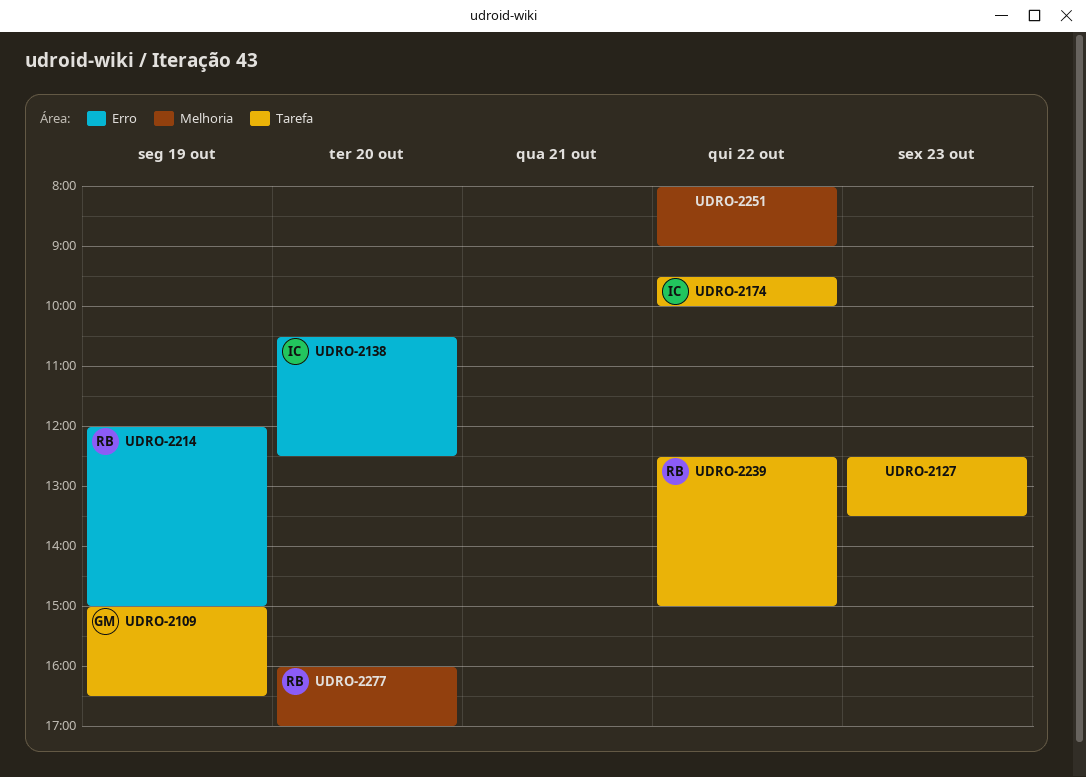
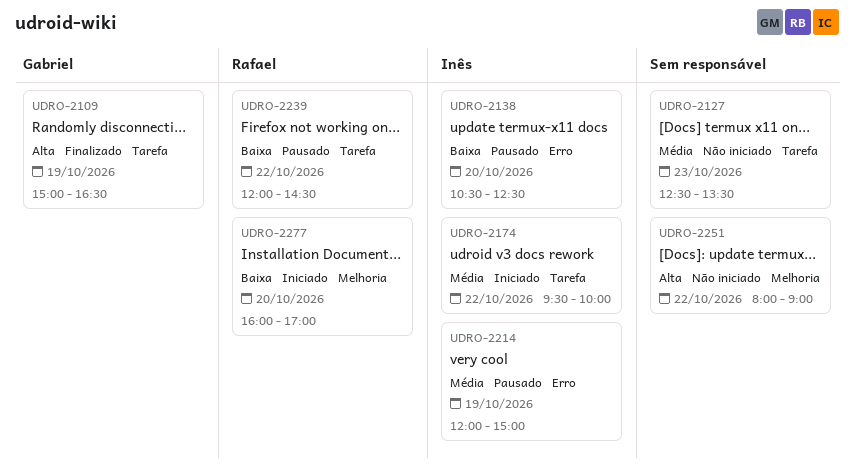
UDRO-2214, owner: Rafael -> Inês
UDRO-2239, begins: 12:30 -> 12:00
UDRO-2239, ends: 15:00 -> 14:30

